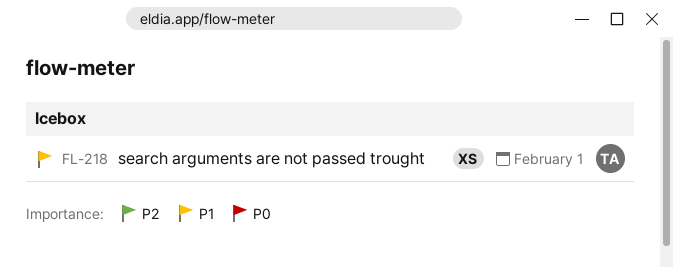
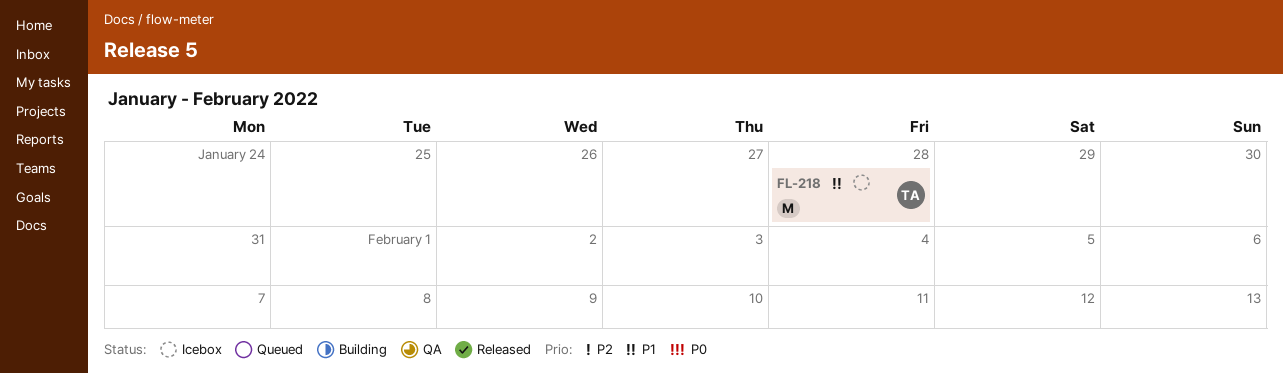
FL-218, estimate: XS -> M
FL-218, due: Feb 1 -> Jan 28

